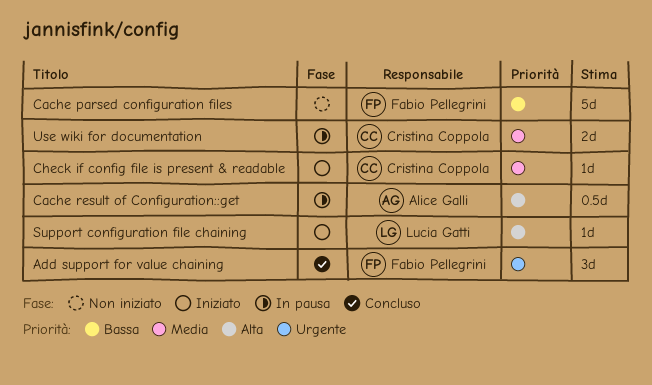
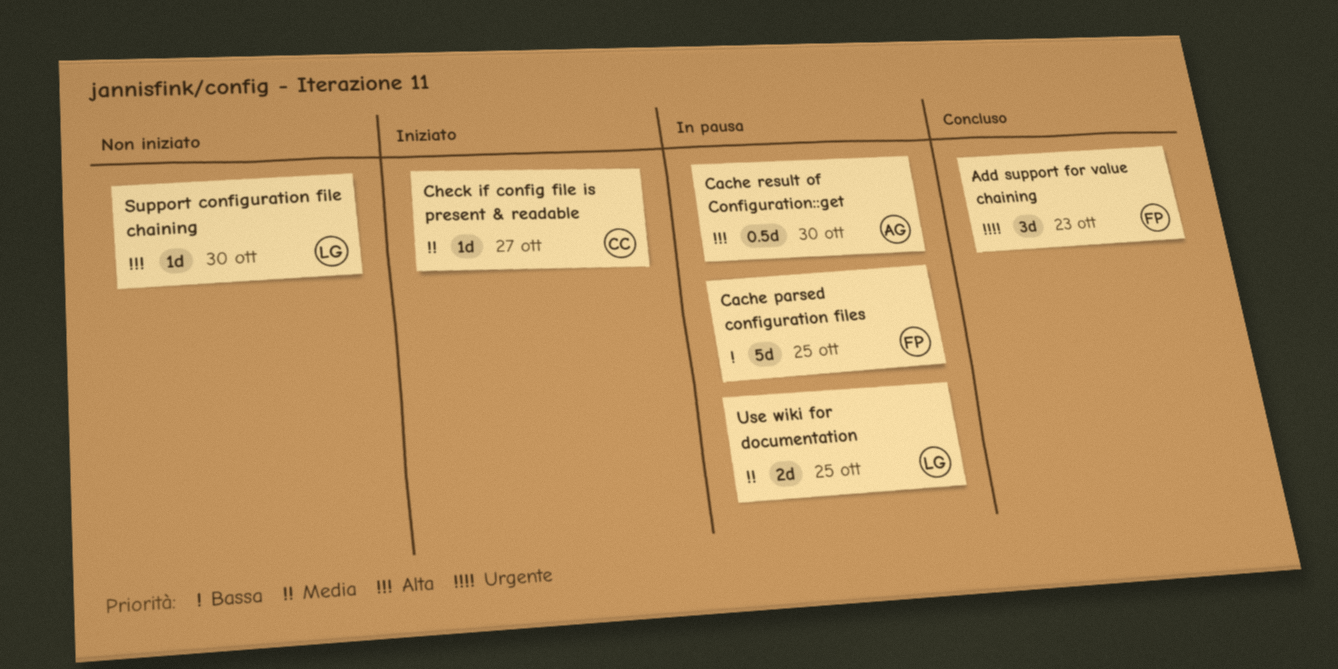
Cache parsed configuration files, status: Non iniziato -> In pausa
Support configuration file chaining, status: Iniziato -> Non iniziato
Use wiki for documentation, owner: Cristina Coppola -> Lucia Gatti

